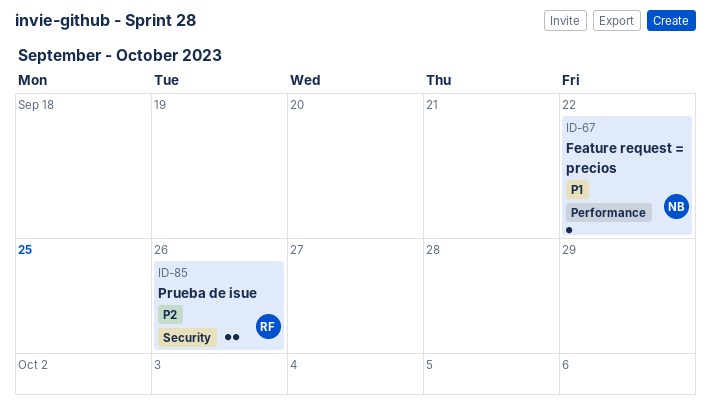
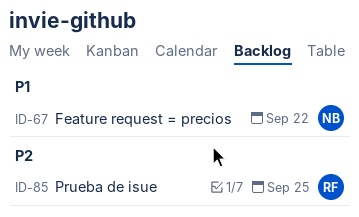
ID-85, due: Sep 26 -> Sep 25

